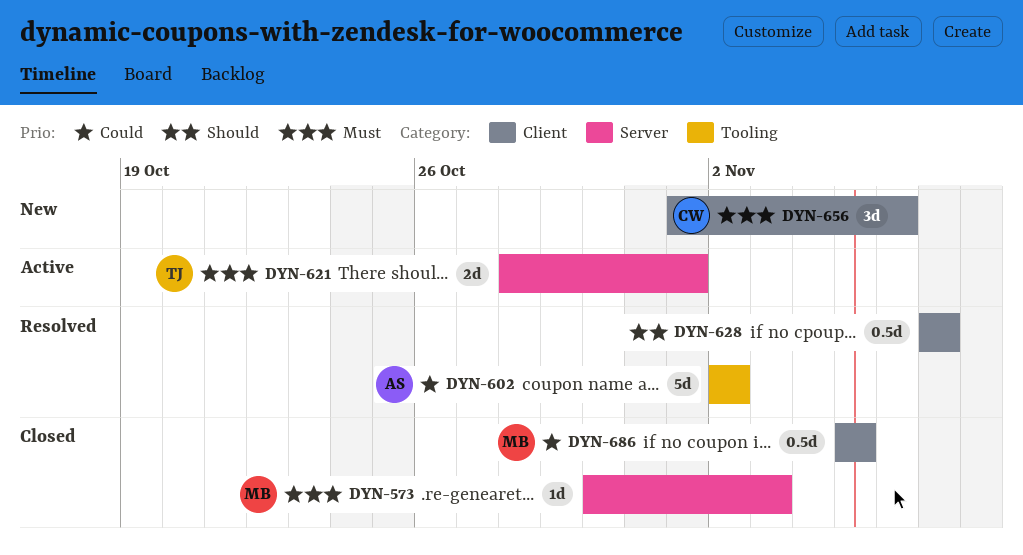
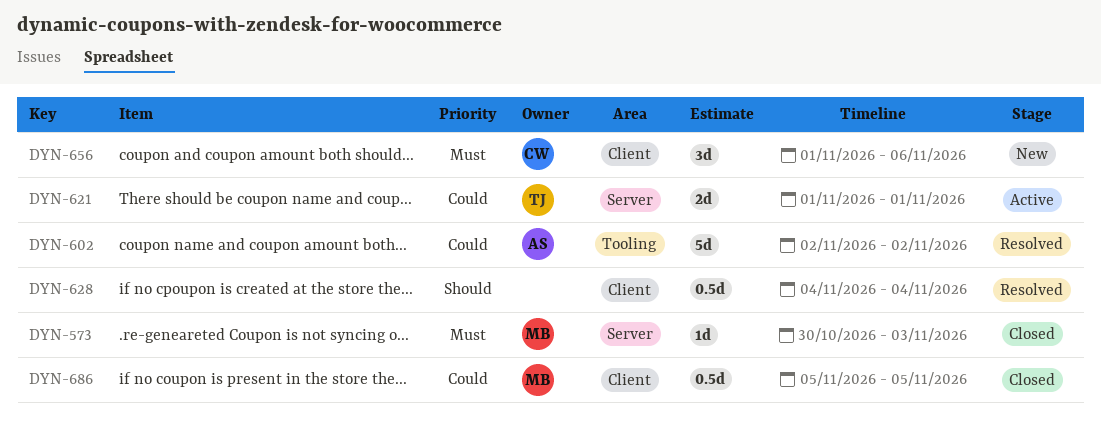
DYN-621, priority: Must -> Could
DYN-621, start: Oct 28 -> Nov 1
DYN-628, start: Nov 7 -> Nov 4
DYN-628, due: Nov 7 -> Nov 4

